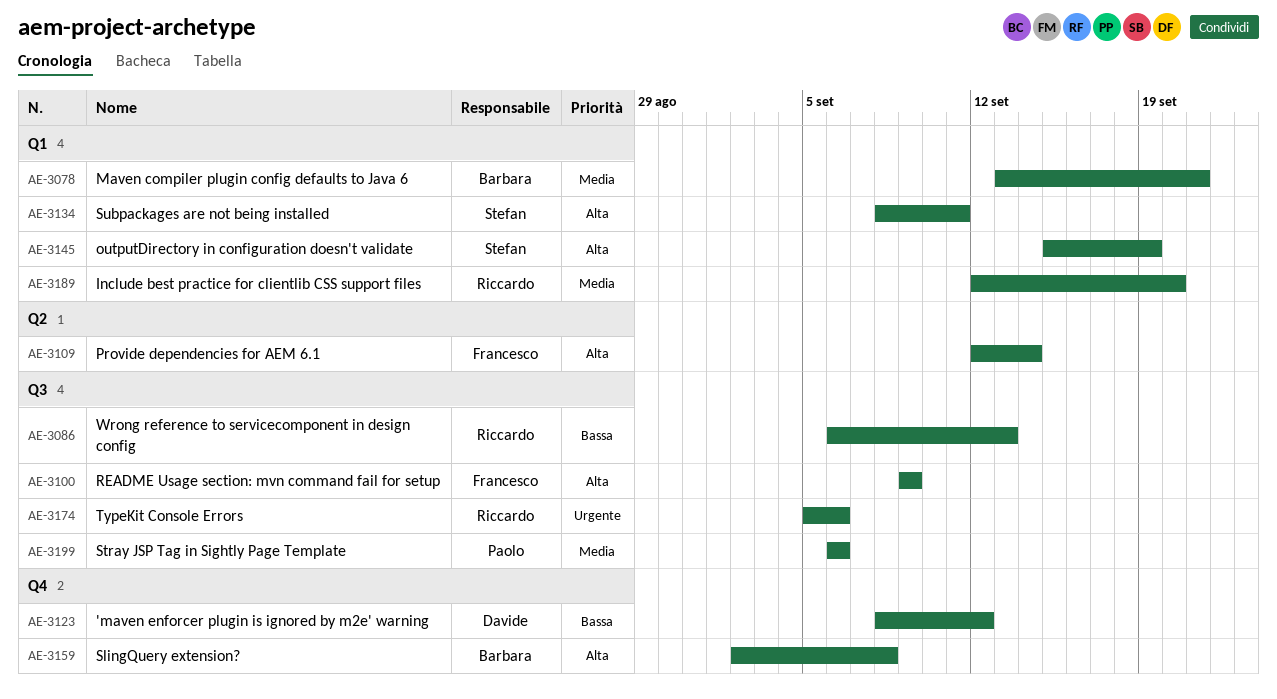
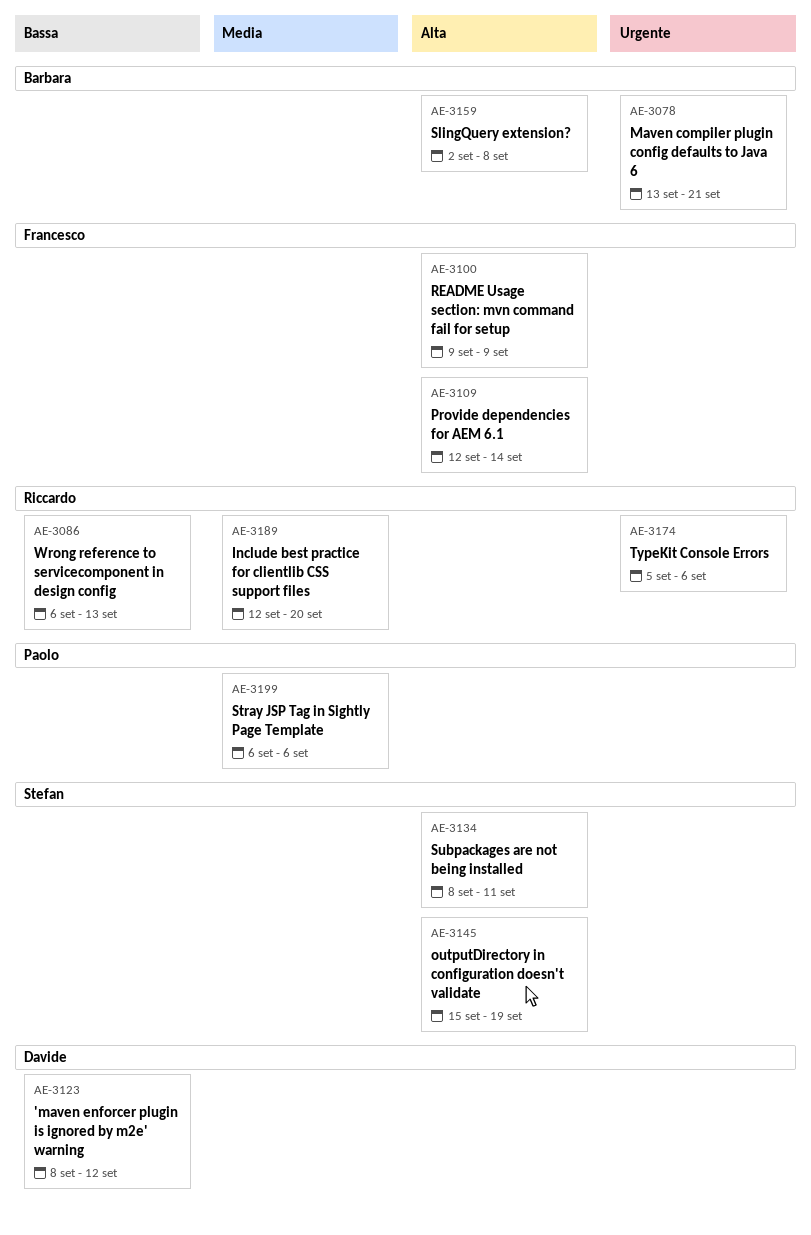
AE-3078, priority: Media -> Urgente

